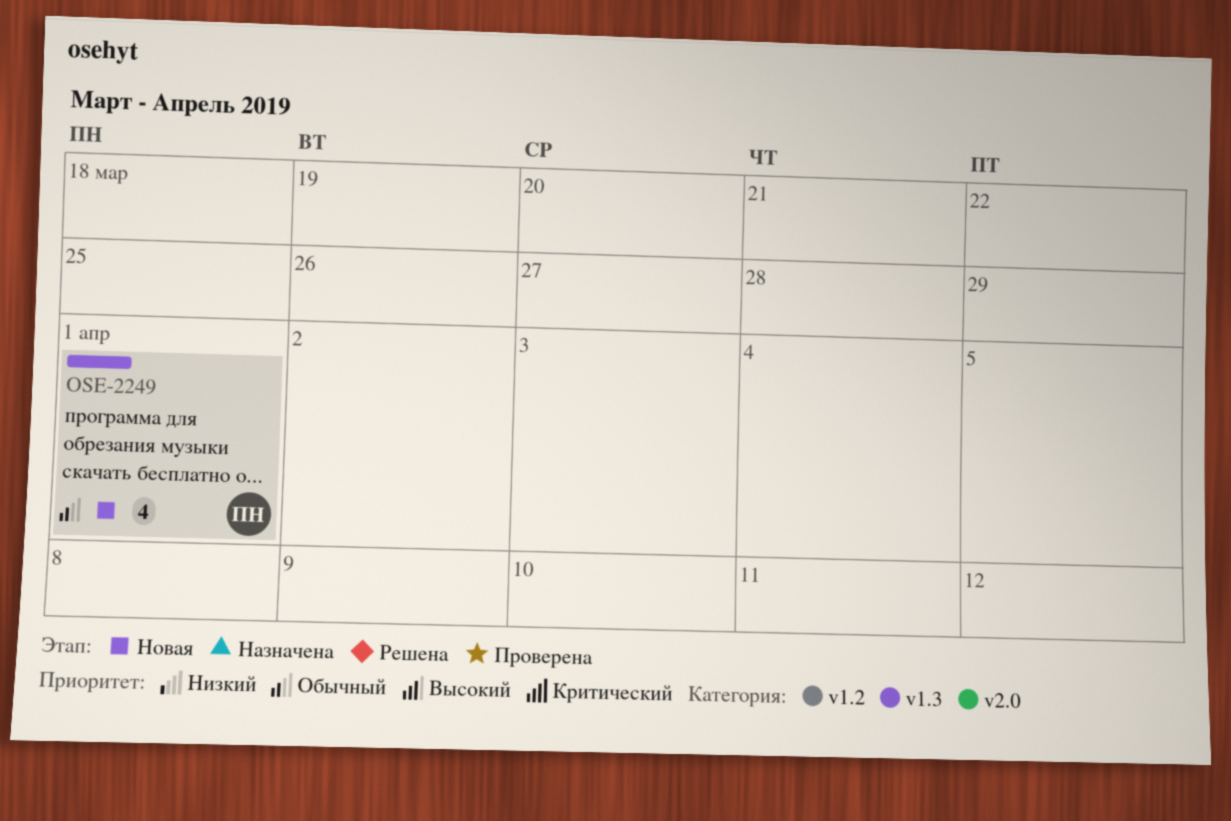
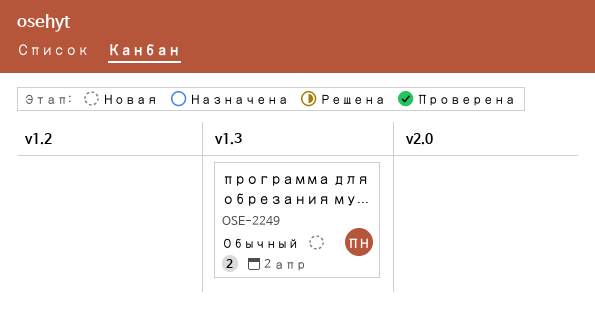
OSE-2249, estimate: 4 -> 2
OSE-2249, due: Apr 1 -> Apr 2

